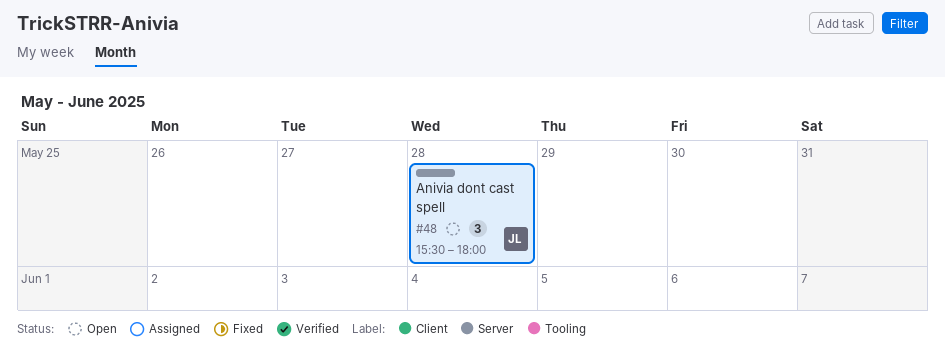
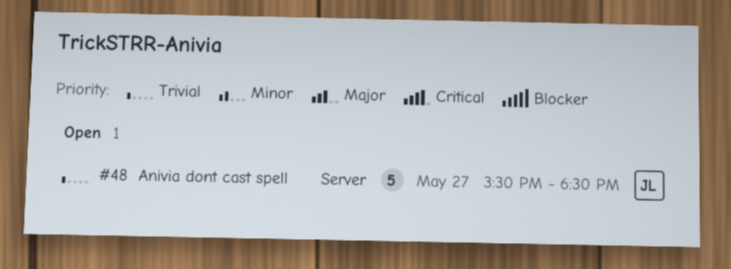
#48, estimate: 3 -> 5
#48, day: May 28 -> May 27
#48, ends: 18:00 -> 18:30

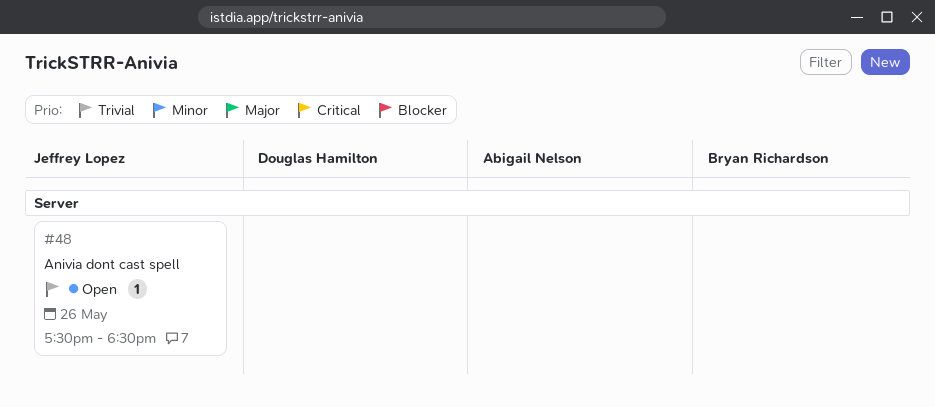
#48, estimate: 5 -> 1
#48, day: May 27 -> May 26
#48, begins: 15:30 -> 17:30

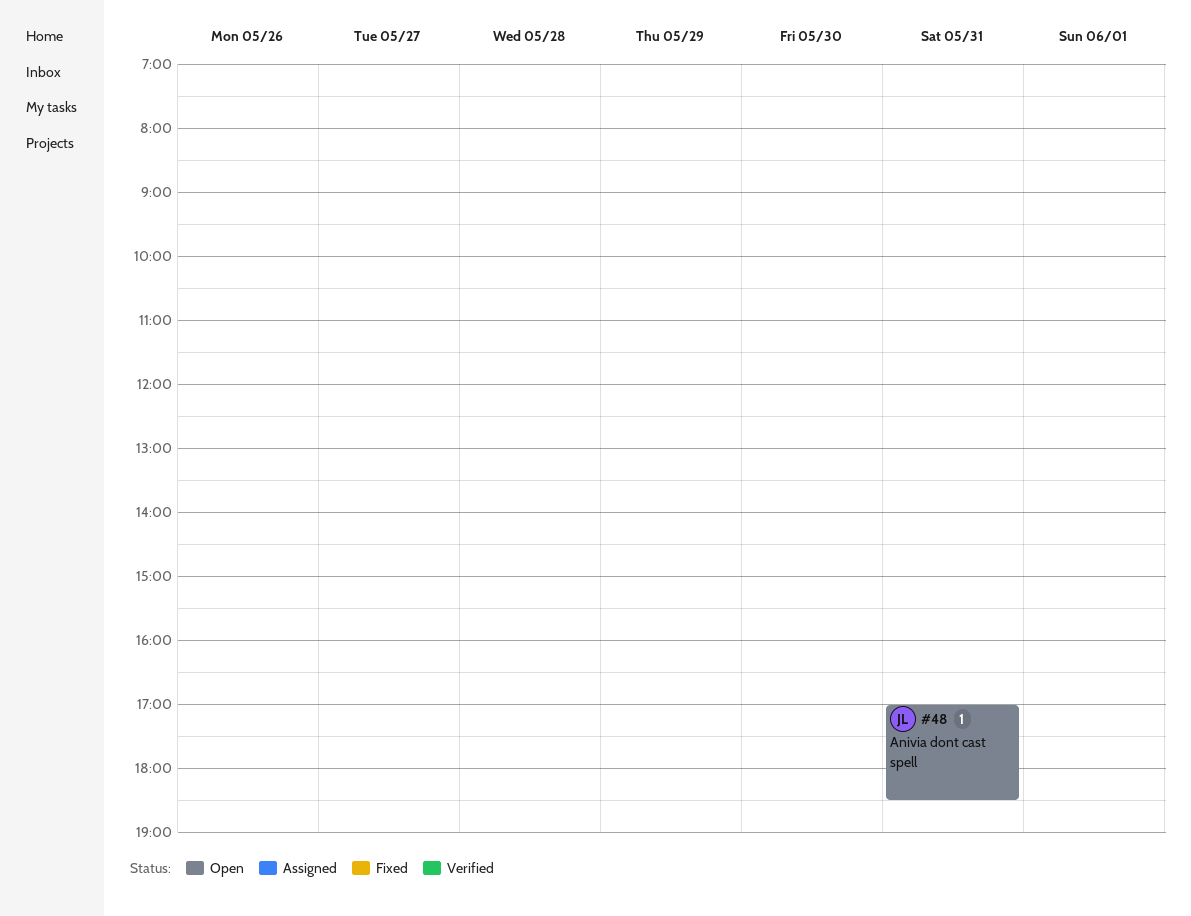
#48, day: May 26 -> May 31
#48, begins: 17:30 -> 17:00

